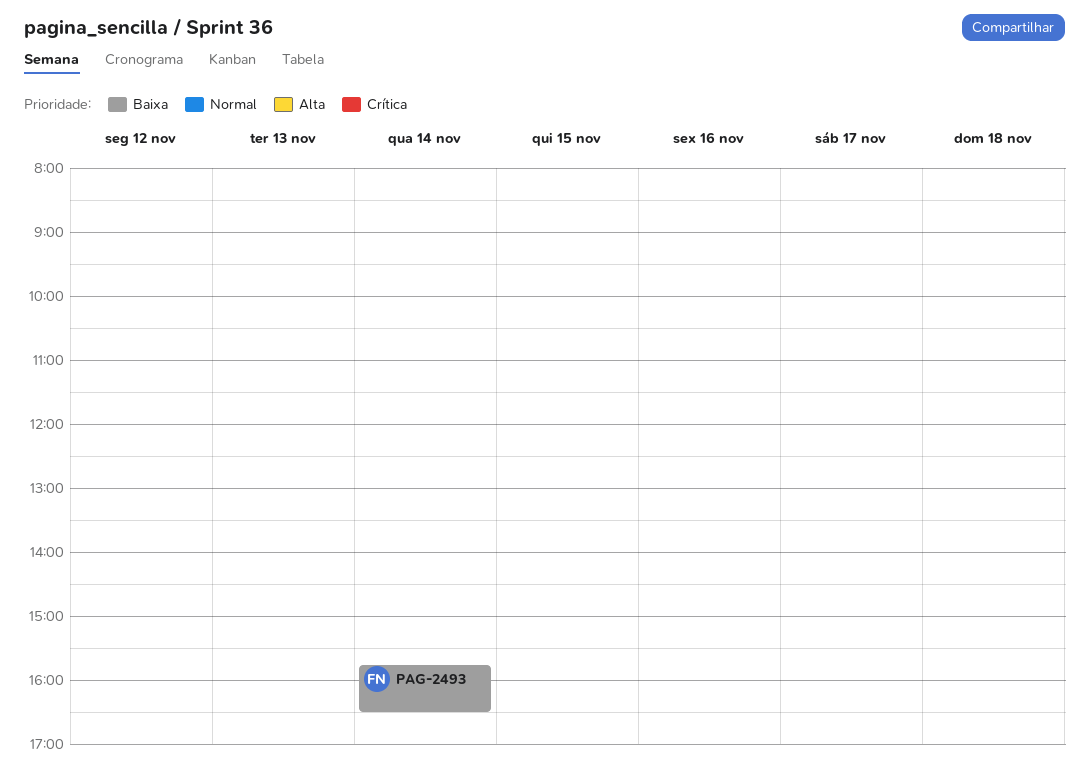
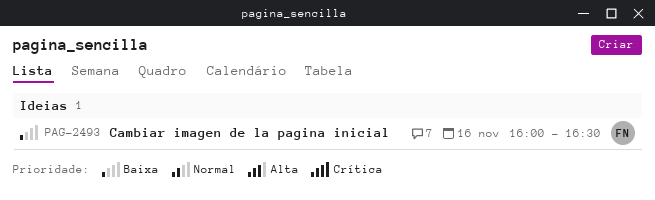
PAG-2493, day: Nov 14 -> Nov 16
PAG-2493, begins: 15:45 -> 16:00

